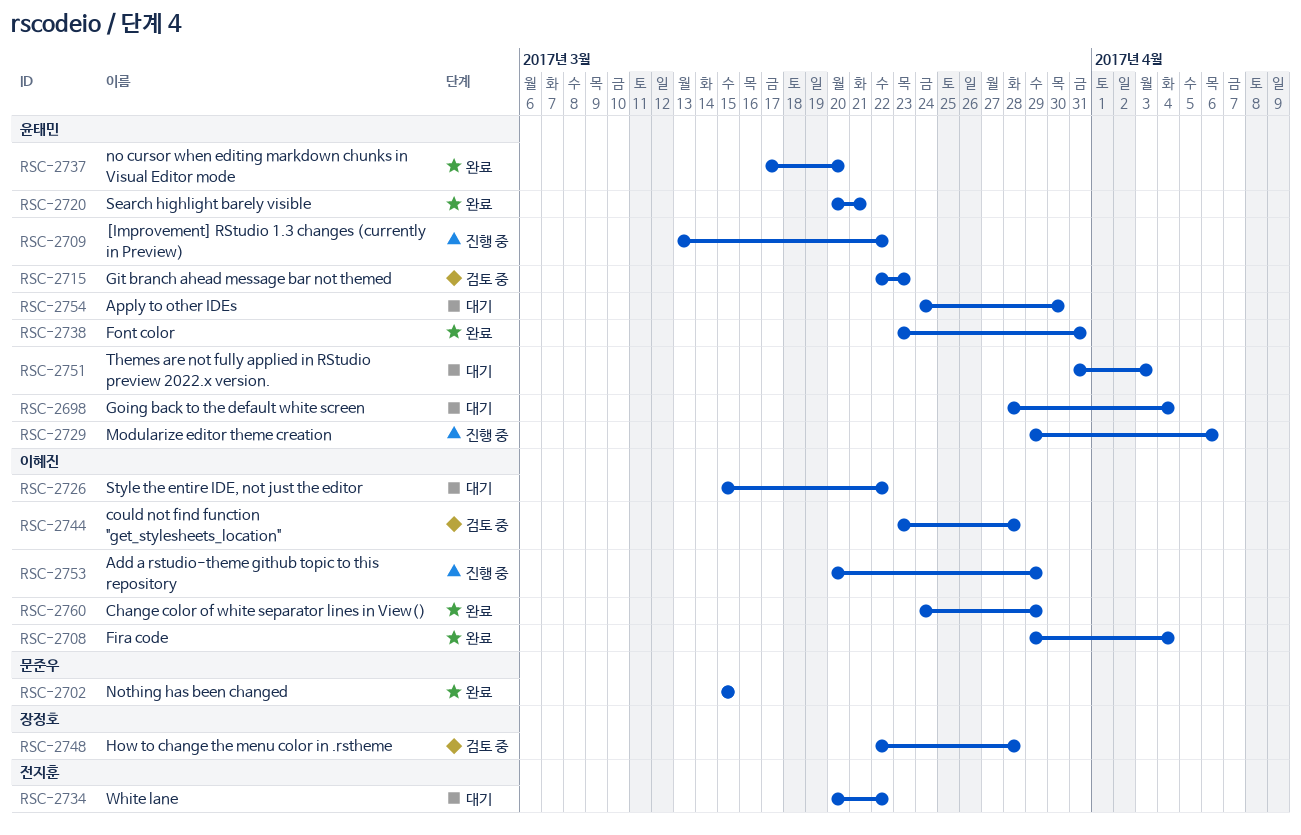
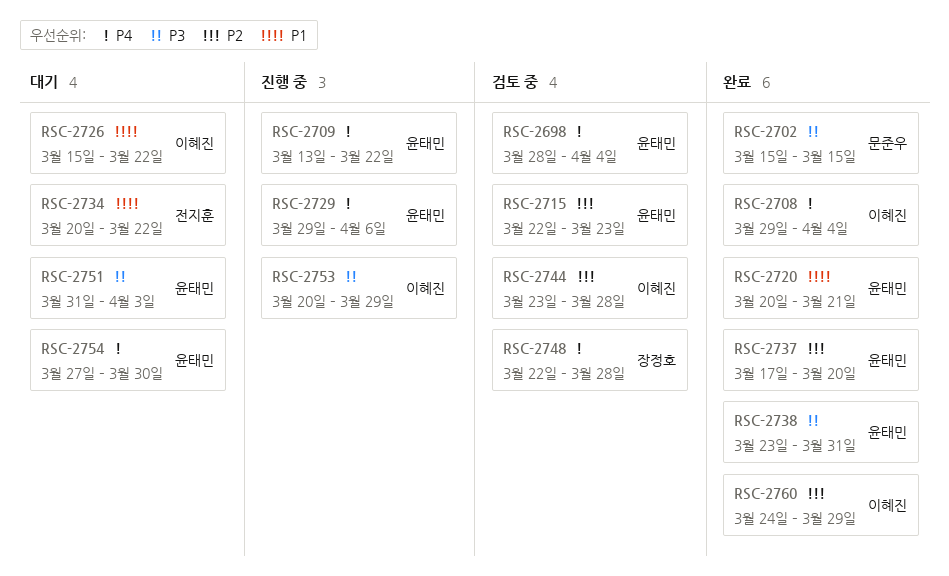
RSC-2698, status: 대기 -> 검토 중
RSC-2754, start: Mar 24 -> Mar 27

